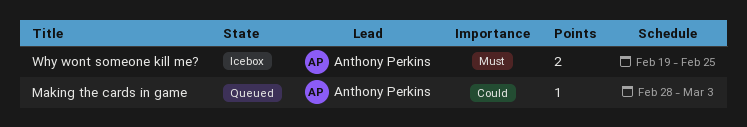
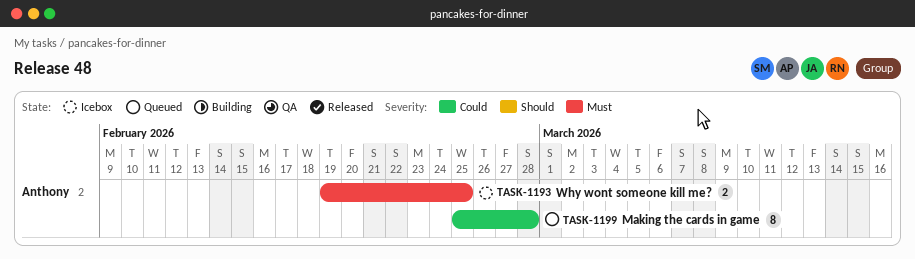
Making the cards in game, estimate: 1 -> 8
Making the cards in game, start: Feb 28 -> Feb 25
Making the cards in game, due: Mar 3 -> Feb 28

